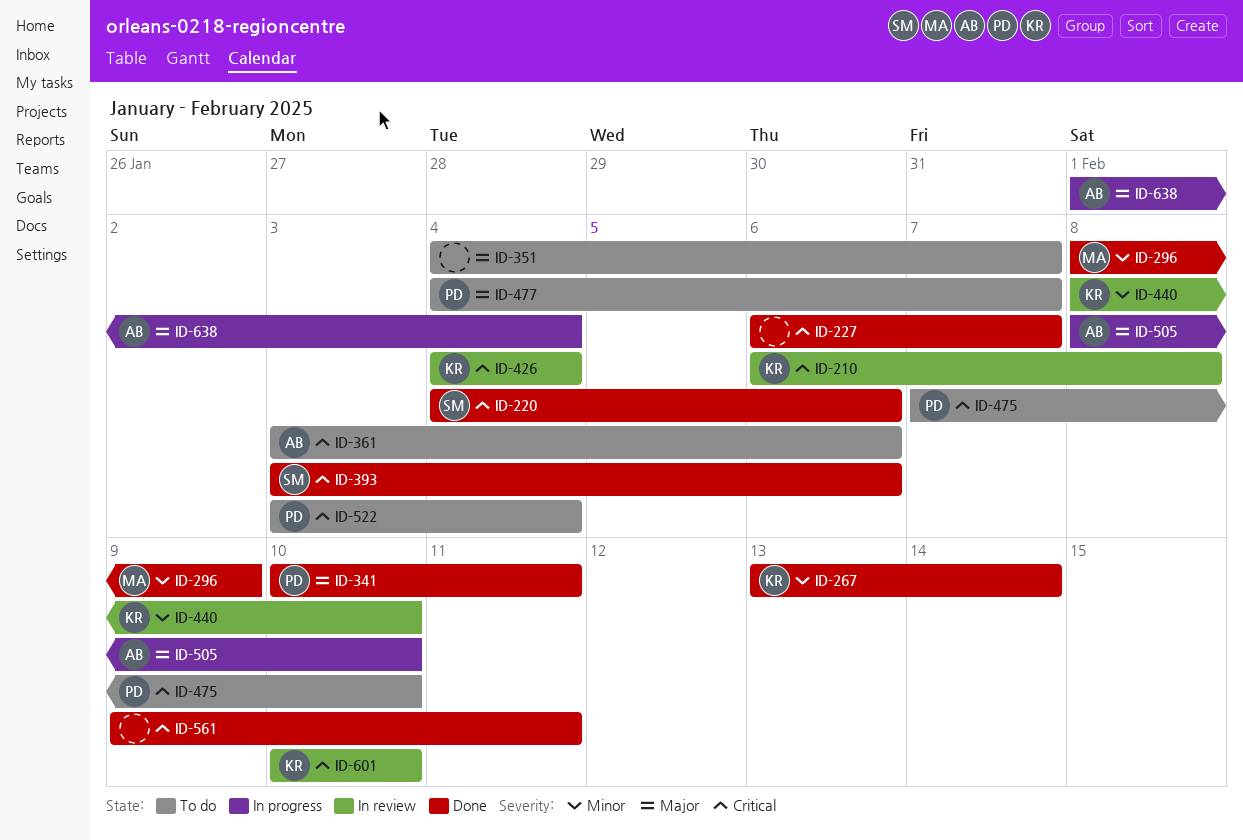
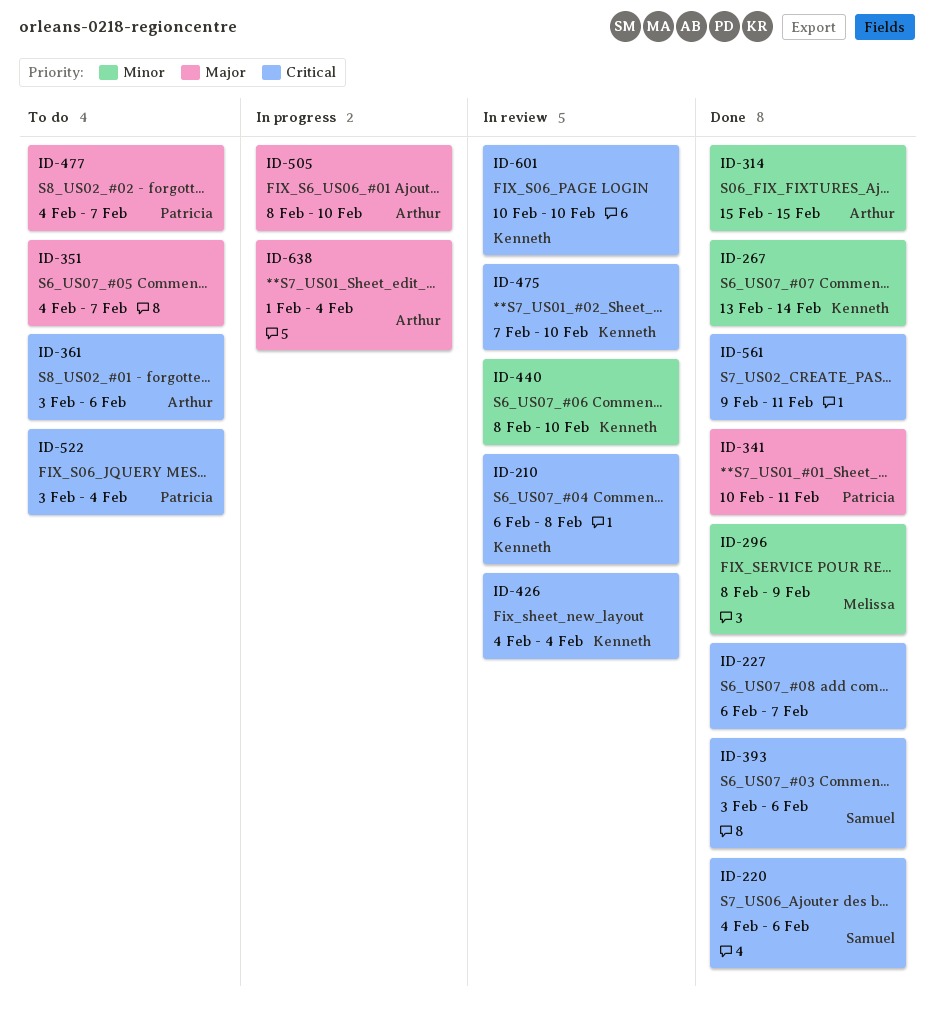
ID-314: none -> present
ID-475, status: To do -> In review
ID-475, owner: Patricia -> Kenneth

